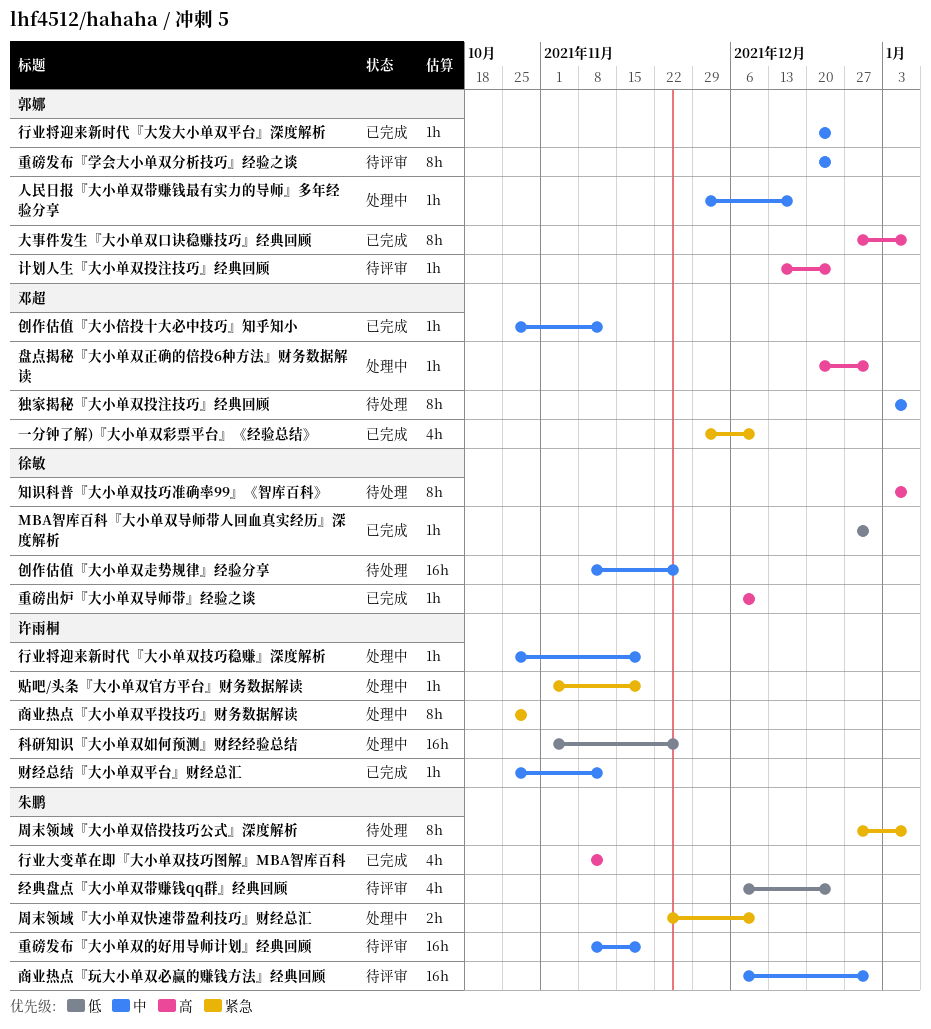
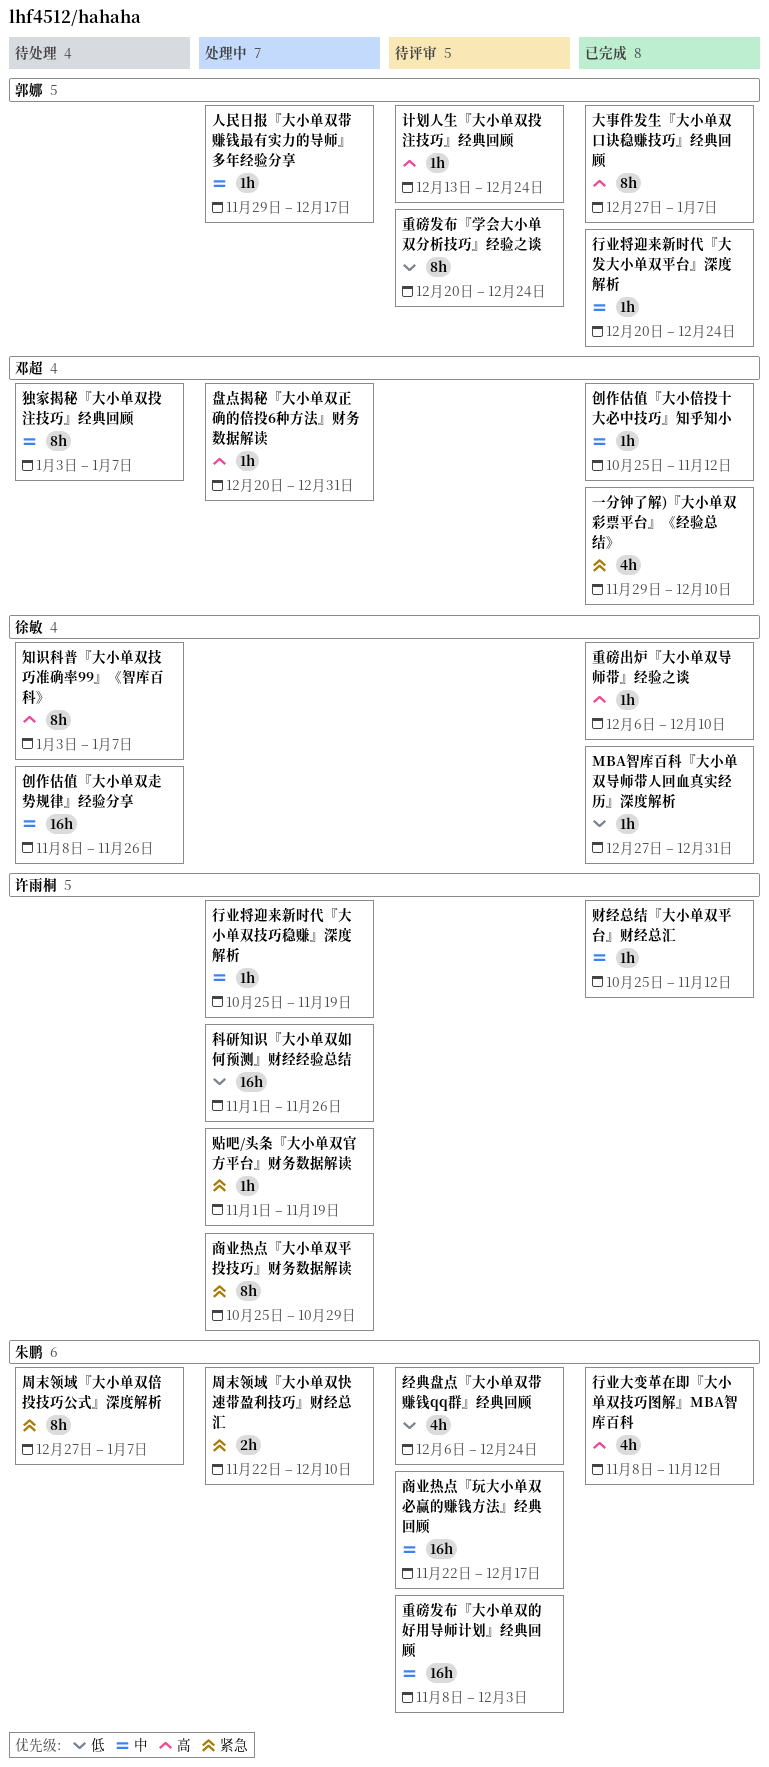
商业热点『玩大小单双必赢的赚钱方法』经典回顾, start: Dec 6 -> Nov 22
商业热点『玩大小单双必赢的赚钱方法』经典回顾, due: Dec 31 -> Dec 17
重磅发布『大小单双的好用导师计划』经典回顾, due: Nov 19 -> Dec 3
重磅发布『学会大小单双分析技巧』经验之谈, priority: 中 -> 低

